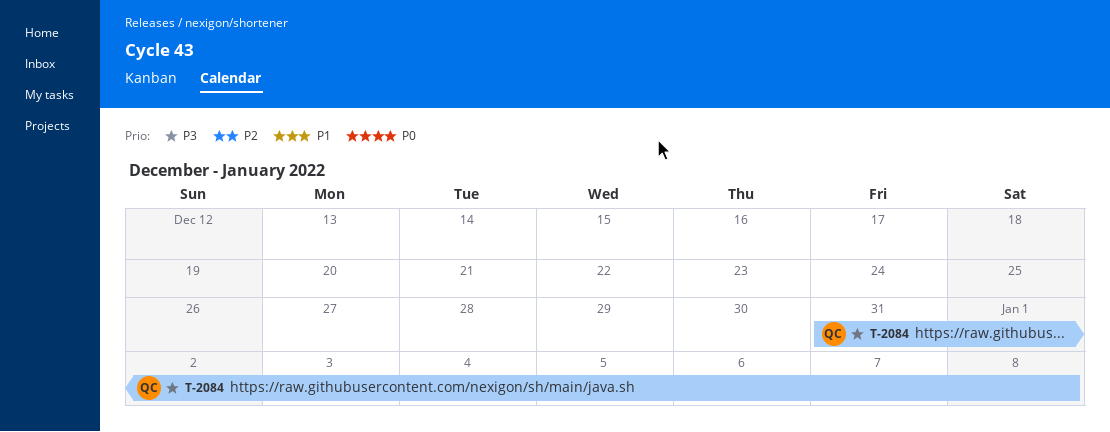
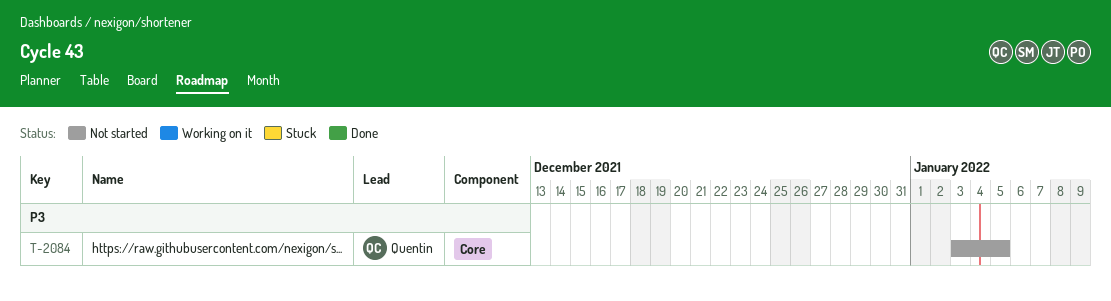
T-2084, start: Dec 31 -> Jan 3
T-2084, due: Jan 8 -> Jan 5

